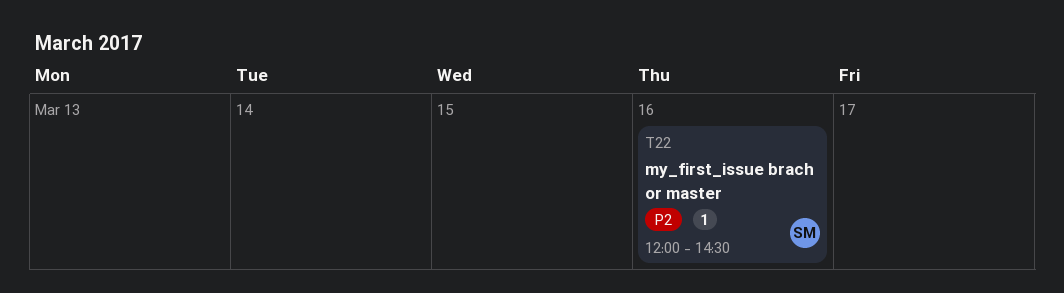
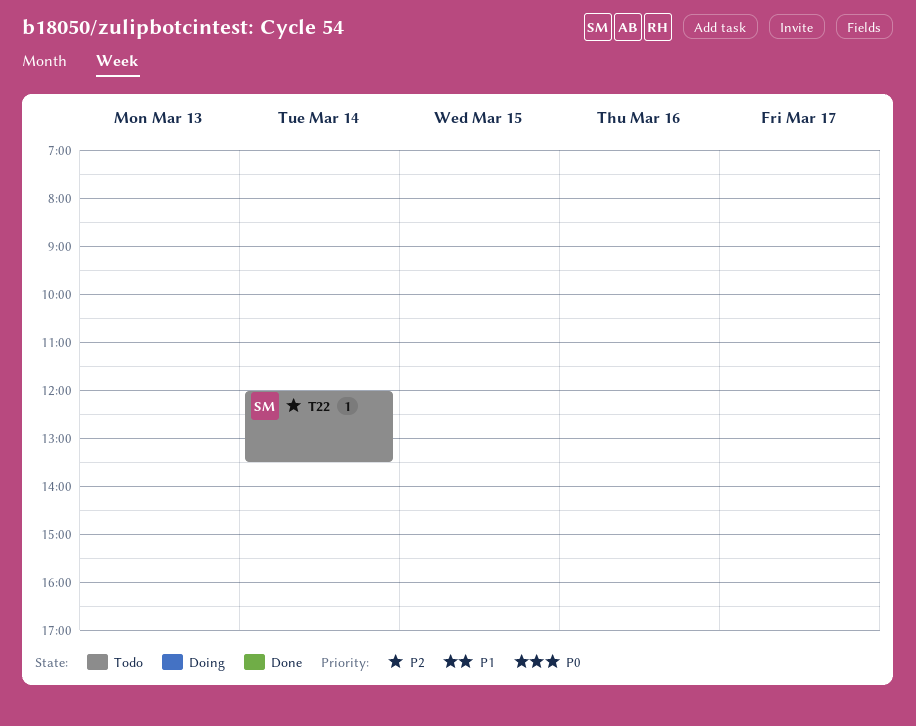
T22, day: Mar 16 -> Mar 14
T22, ends: 14:30 -> 13:30

